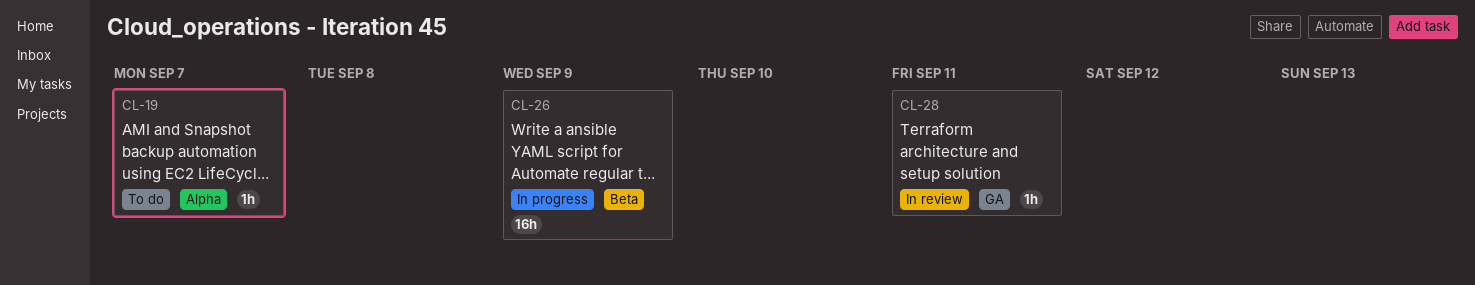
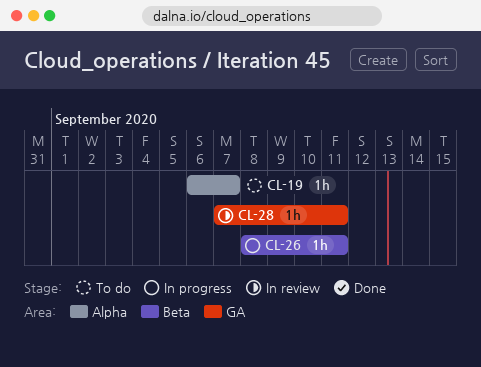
CL-26, estimate: 16h -> 1h
CL-26, due: Sep 9 -> Sep 11

